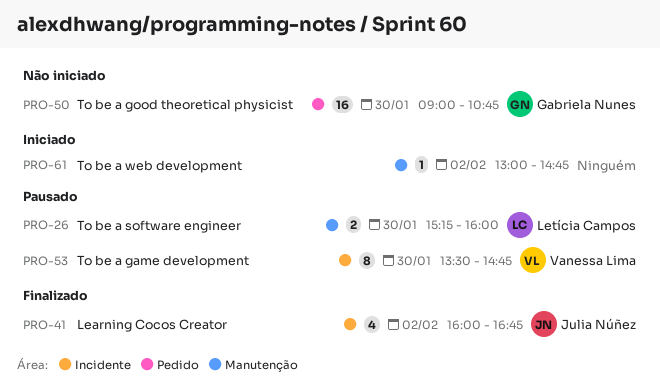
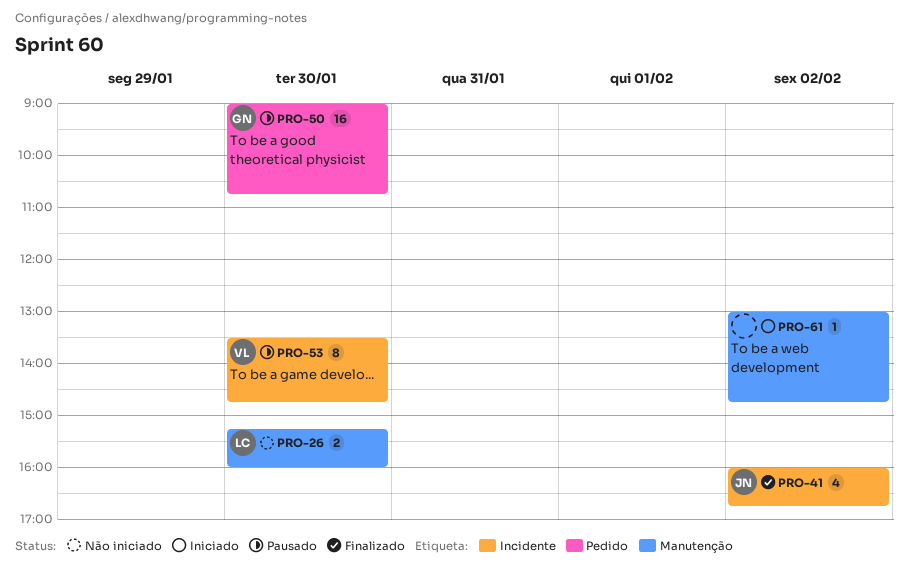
PRO-26, status: Pausado -> Não iniciado
PRO-50, status: Não iniciado -> Pausado

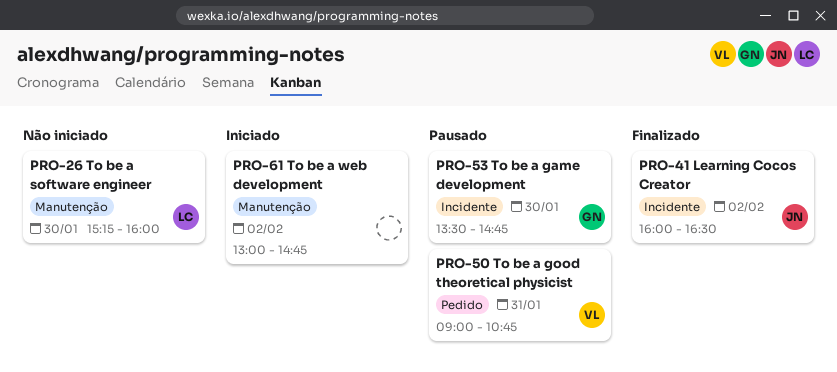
PRO-41, ends: 16:45 -> 16:30
PRO-50, owner: GN -> VL
PRO-50, day: Jan 30 -> Jan 31
PRO-53, owner: VL -> GN

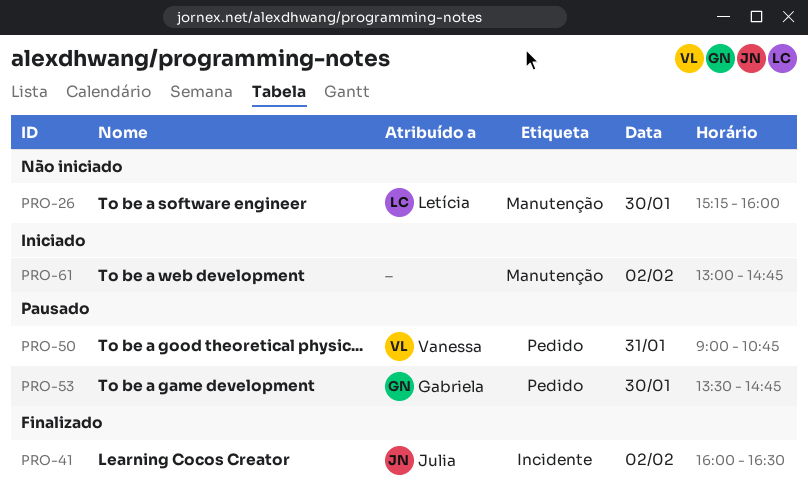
PRO-53, label: Incidente -> Pedido

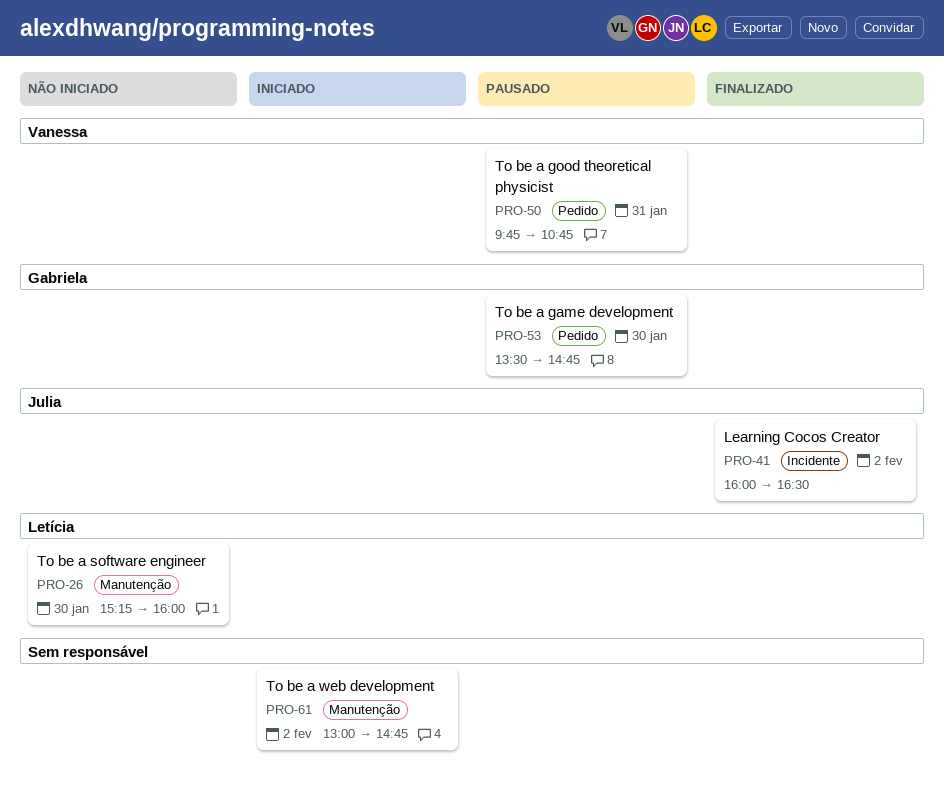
PRO-50, begins: 09:00 -> 09:45

